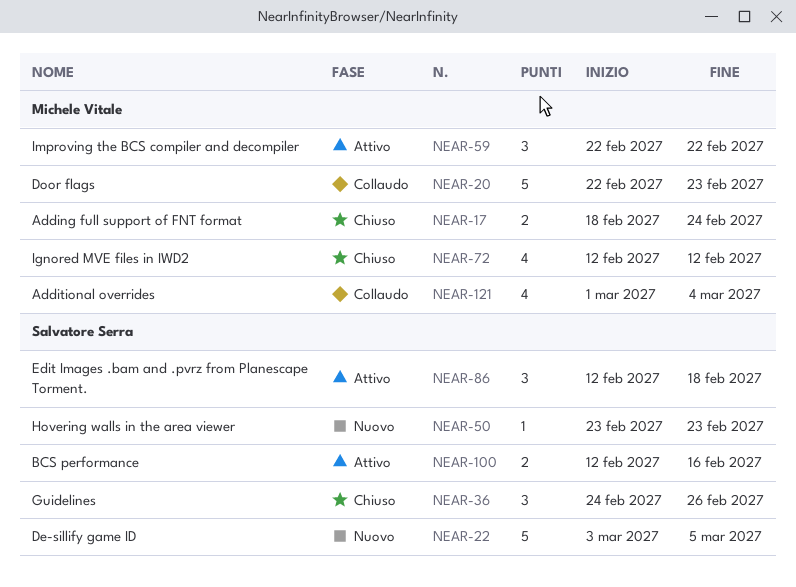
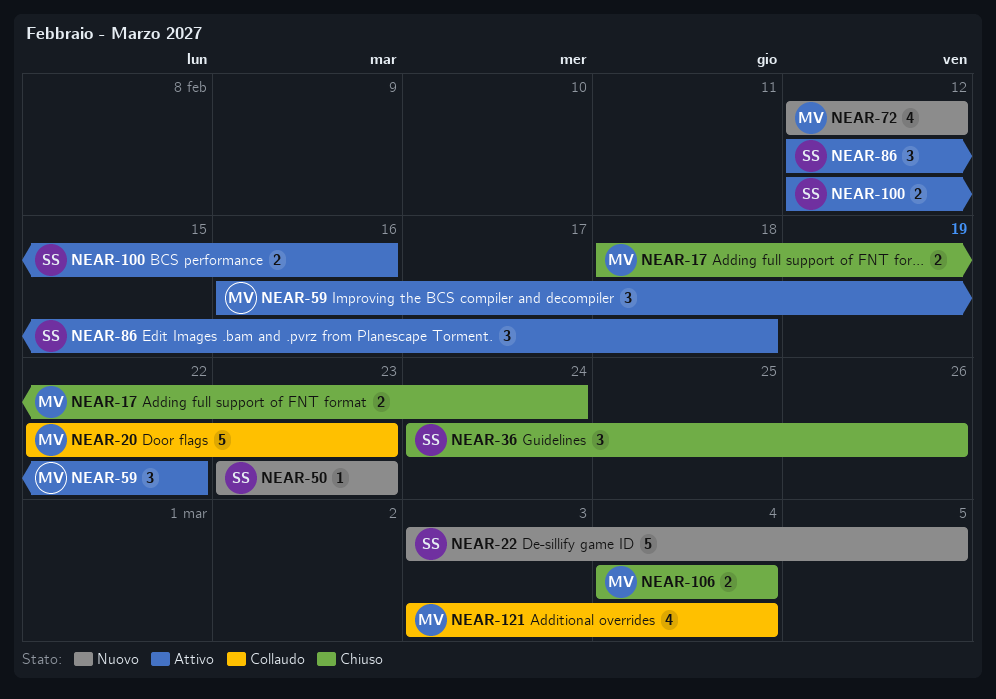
NEAR-59, start: Feb 22 -> Feb 16
NEAR-72, status: Chiuso -> Nuovo
NEAR-106: none -> present
NEAR-121, start: Mar 1 -> Mar 3

